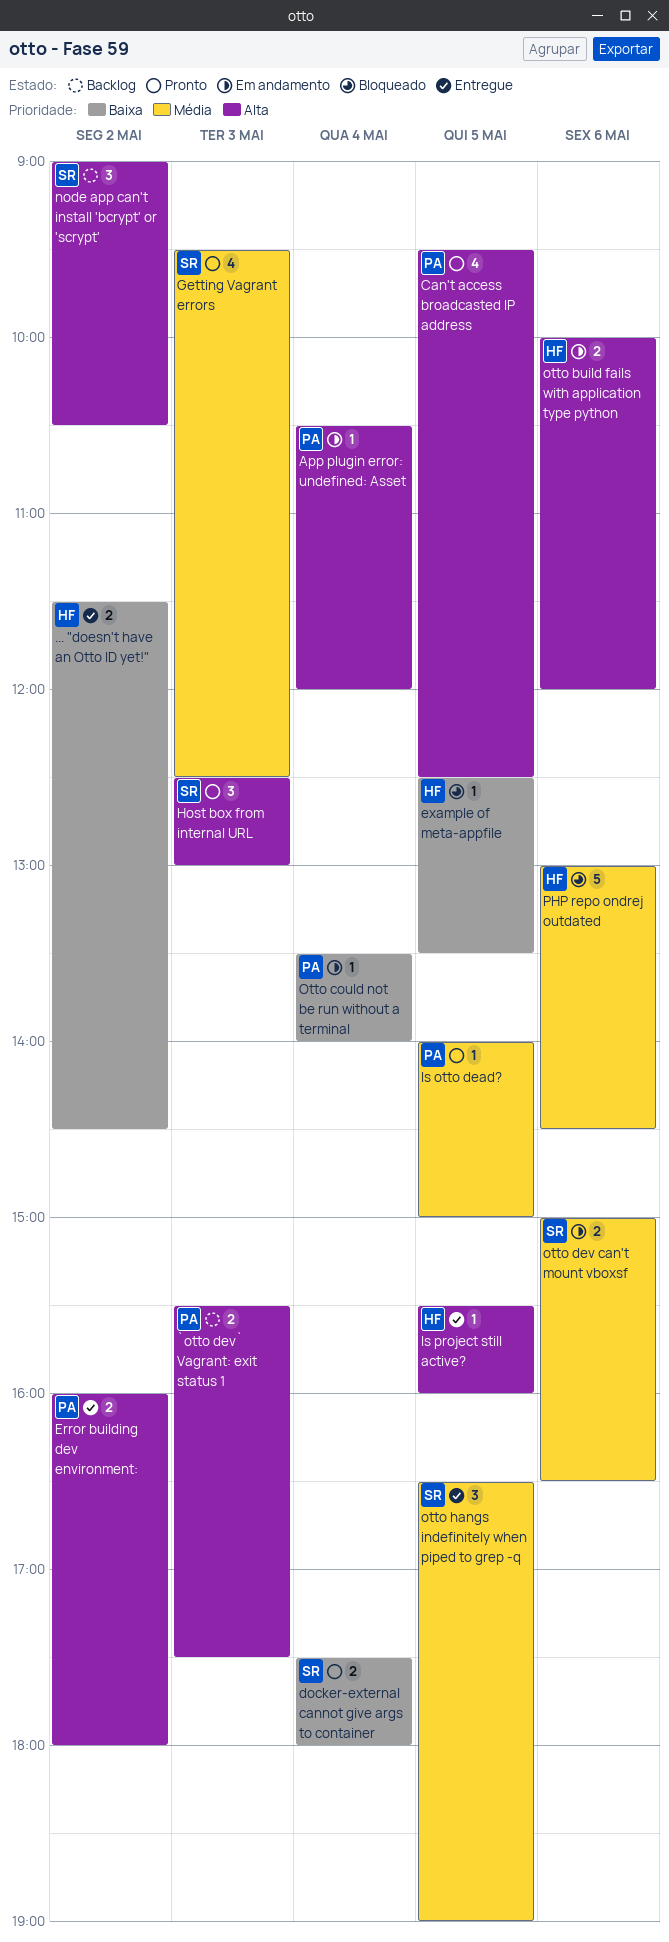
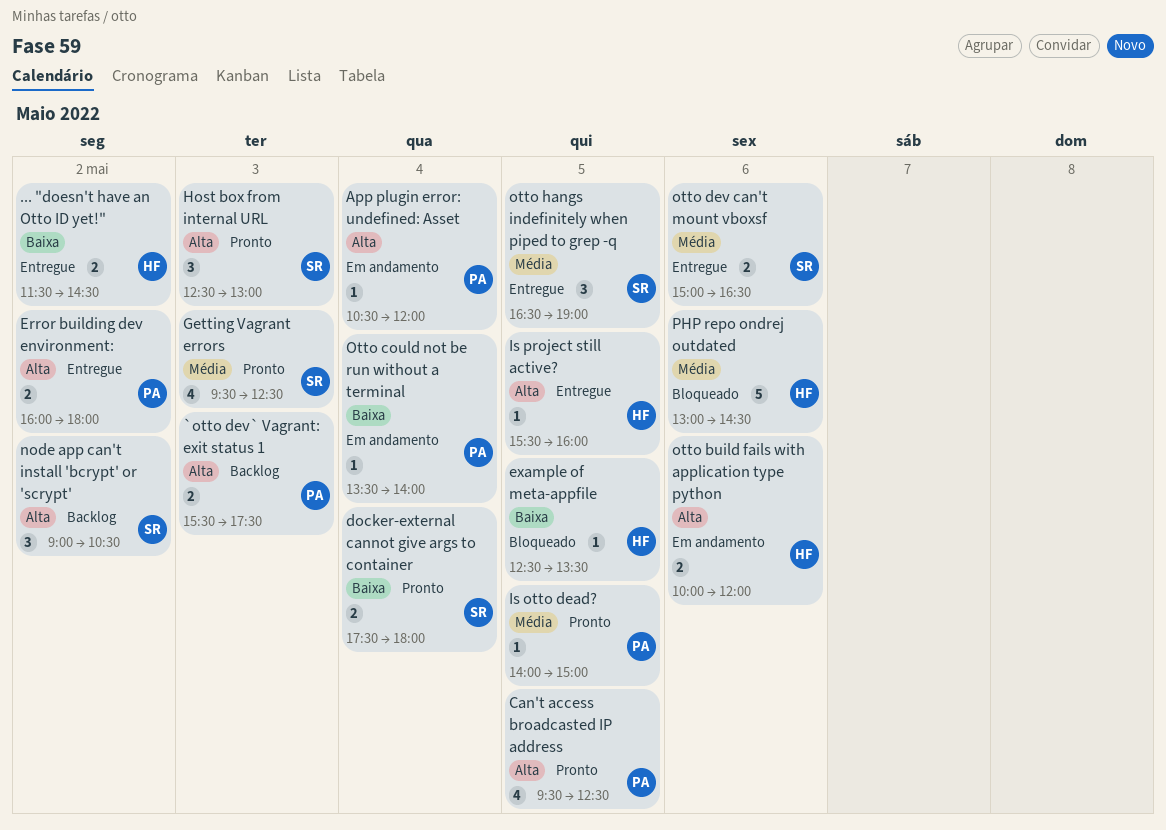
otto dev can't mount vboxsf, status: Em andamento -> Entregue

